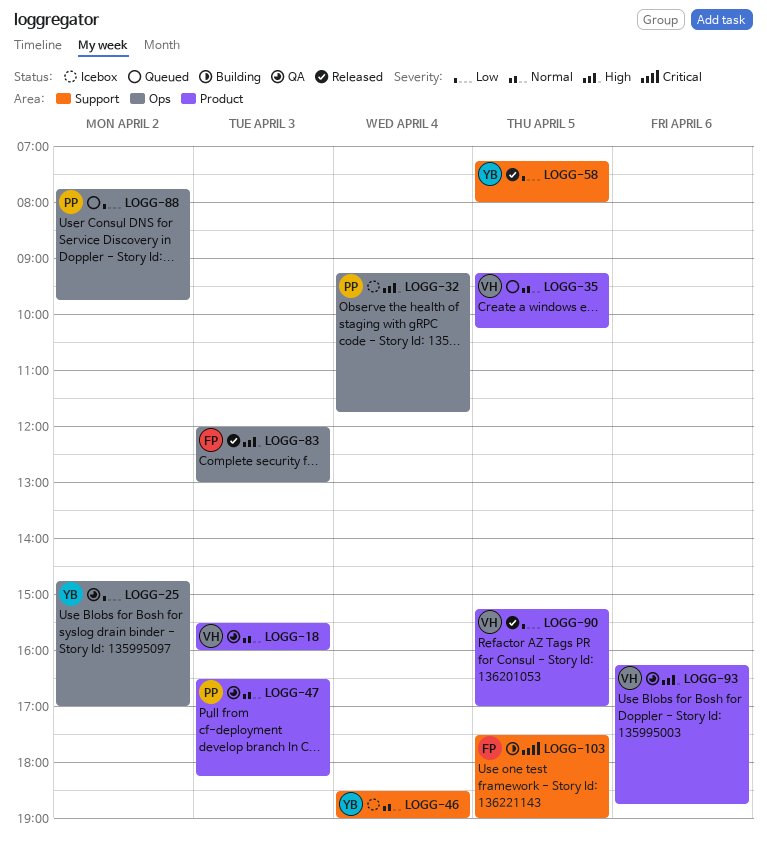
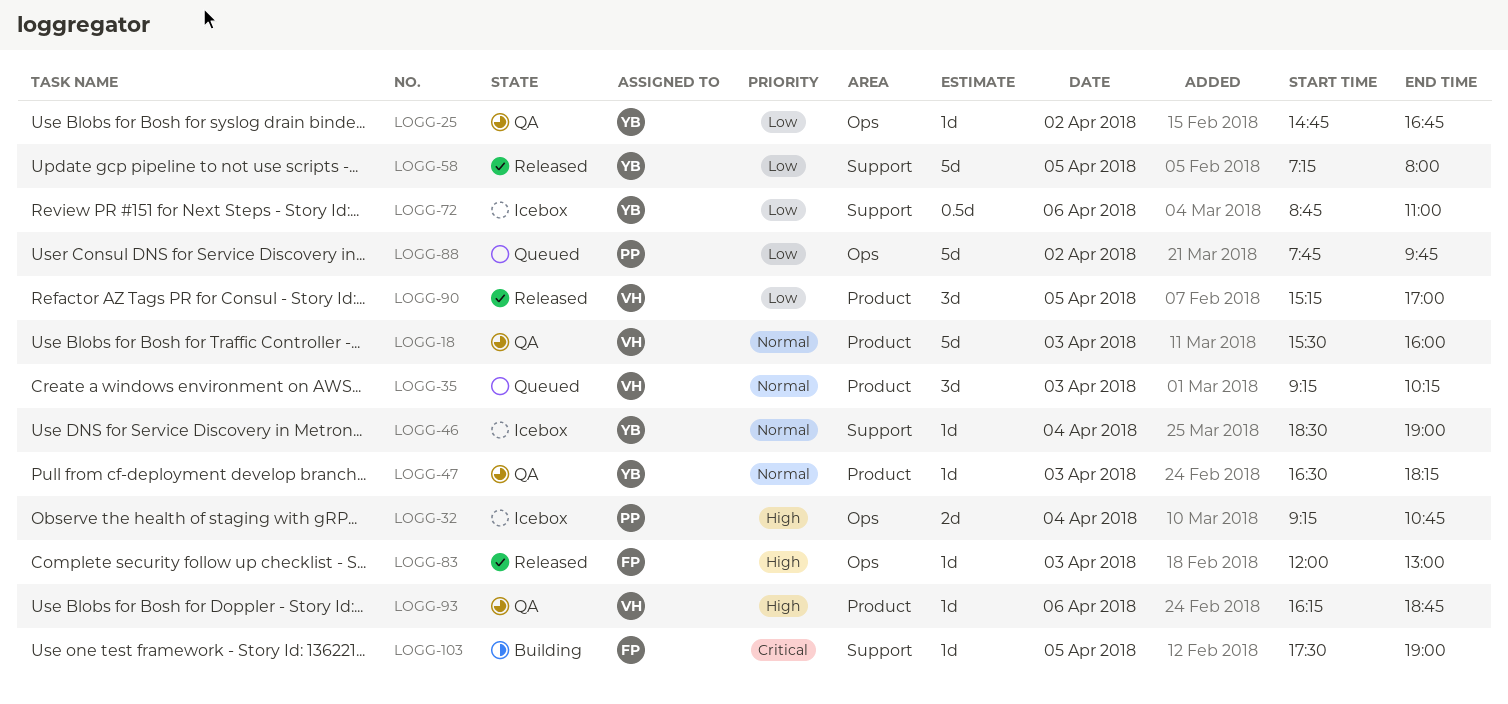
LOGG-25, ends: 17:00 -> 16:45
LOGG-32, ends: 11:45 -> 10:45
LOGG-35, day: Apr 5 -> Apr 3
LOGG-47, owner: PP -> YB
LOGG-72: none -> present

